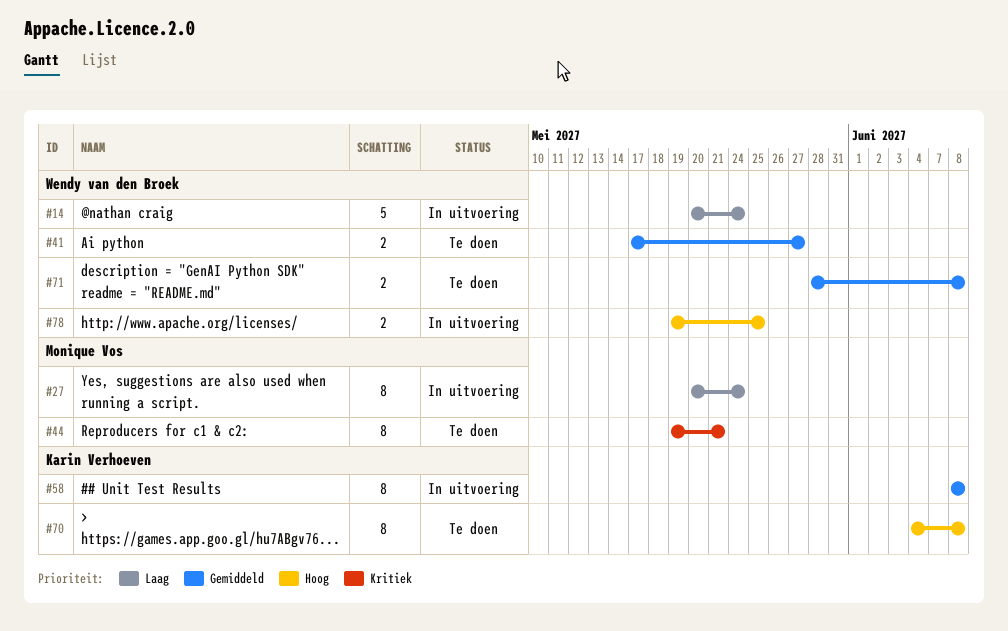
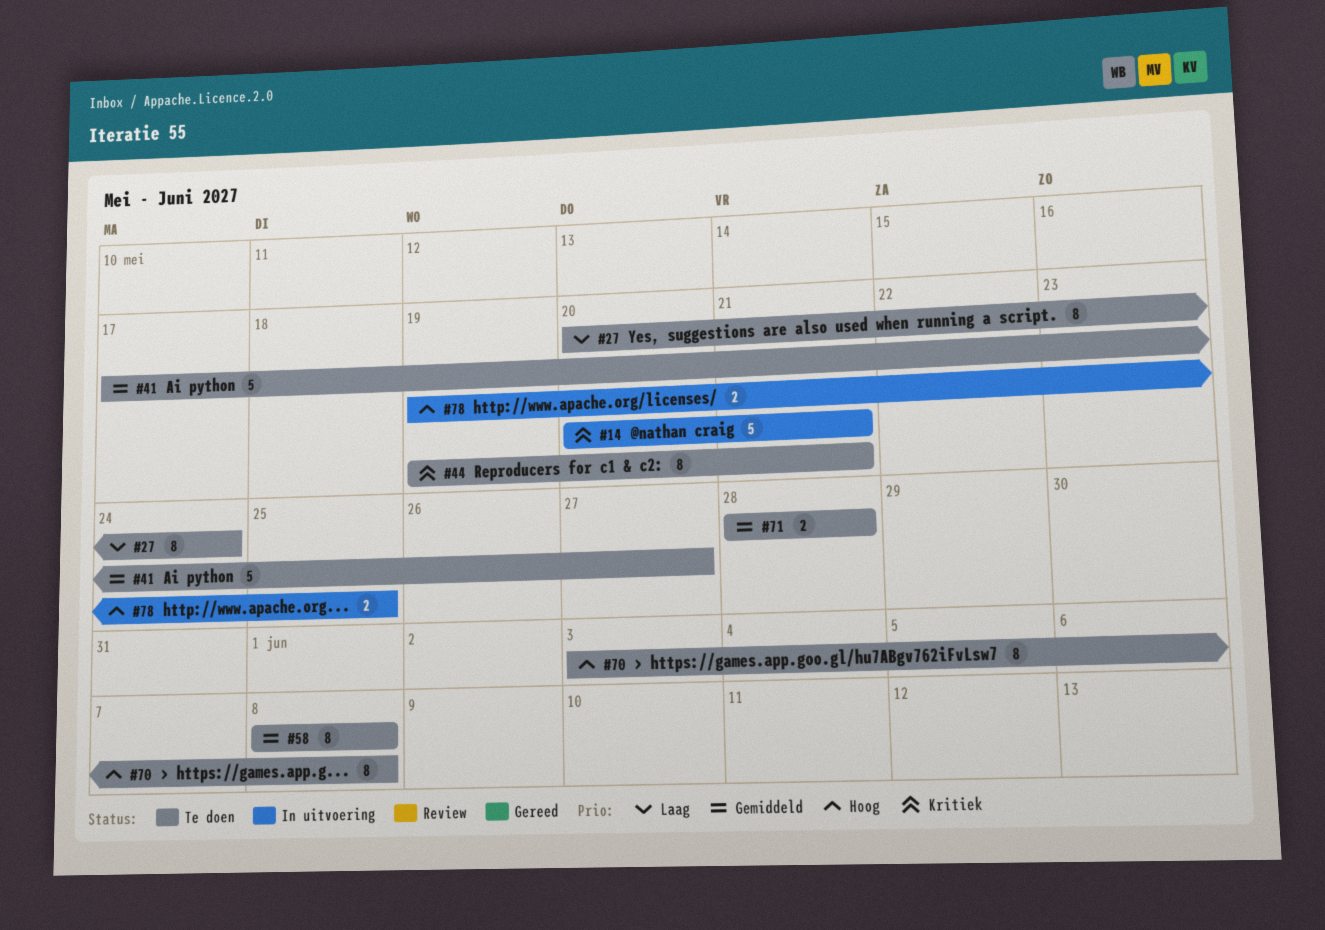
#14, priority: Laag -> Kritiek
#14, due: May 24 -> May 21
#27, status: In uitvoering -> Te doen
#41, estimate: 2 -> 5
#58, status: In uitvoering -> Te doen
#70, start: Jun 4 -> Jun 3
#71, due: Jun 8 -> May 28

